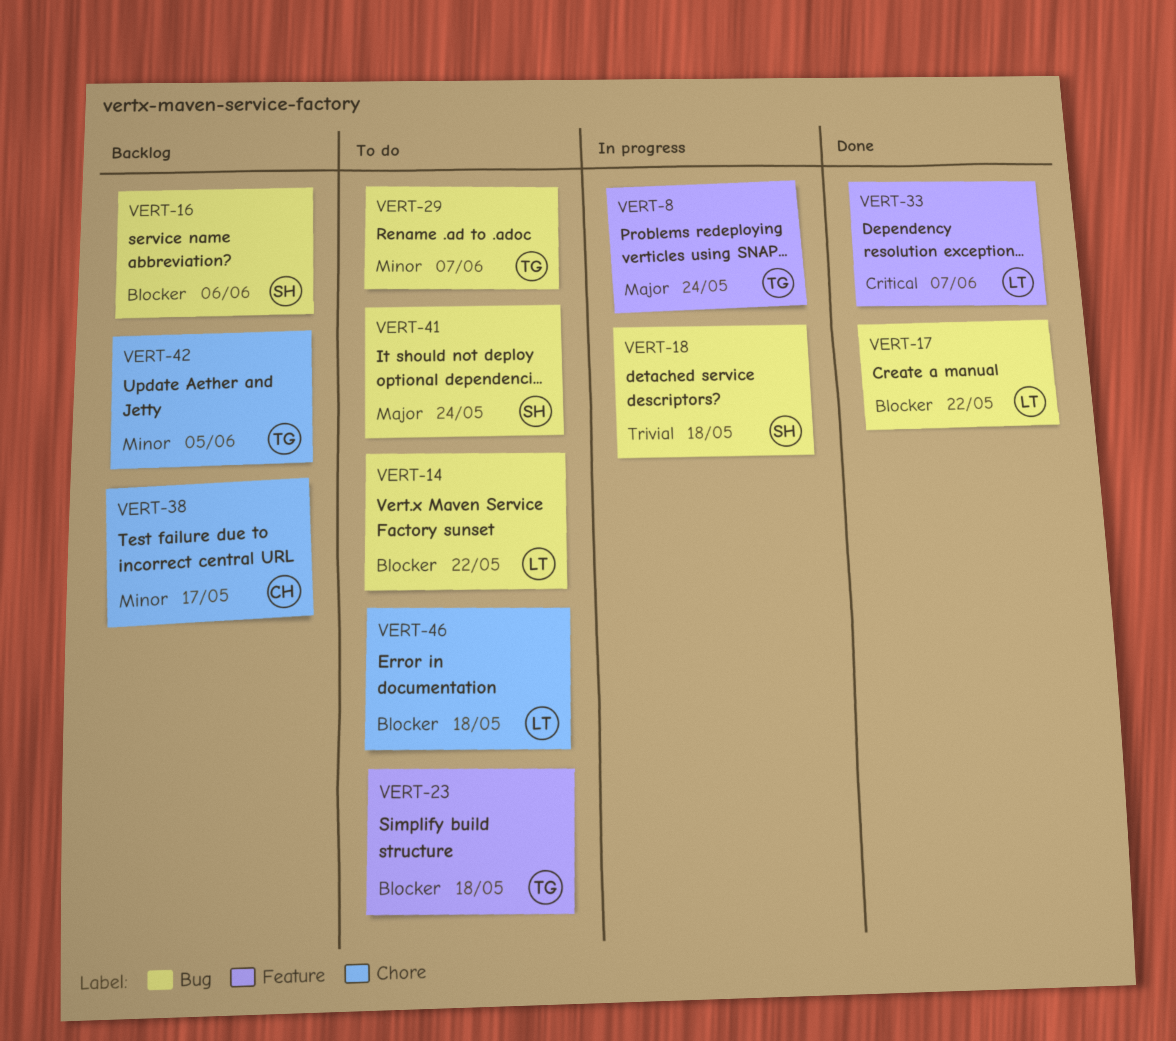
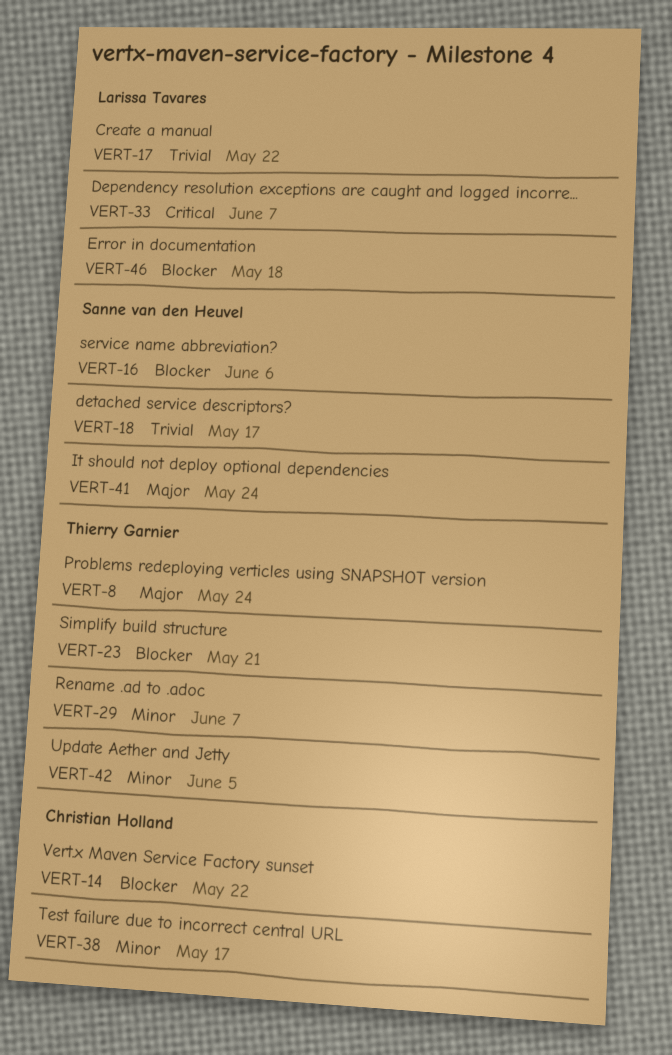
VERT-14, owner: Larissa Tavares -> Christian Holland
VERT-17, priority: Blocker -> Trivial
VERT-18, due: May 18 -> May 17
VERT-23, due: May 18 -> May 21

